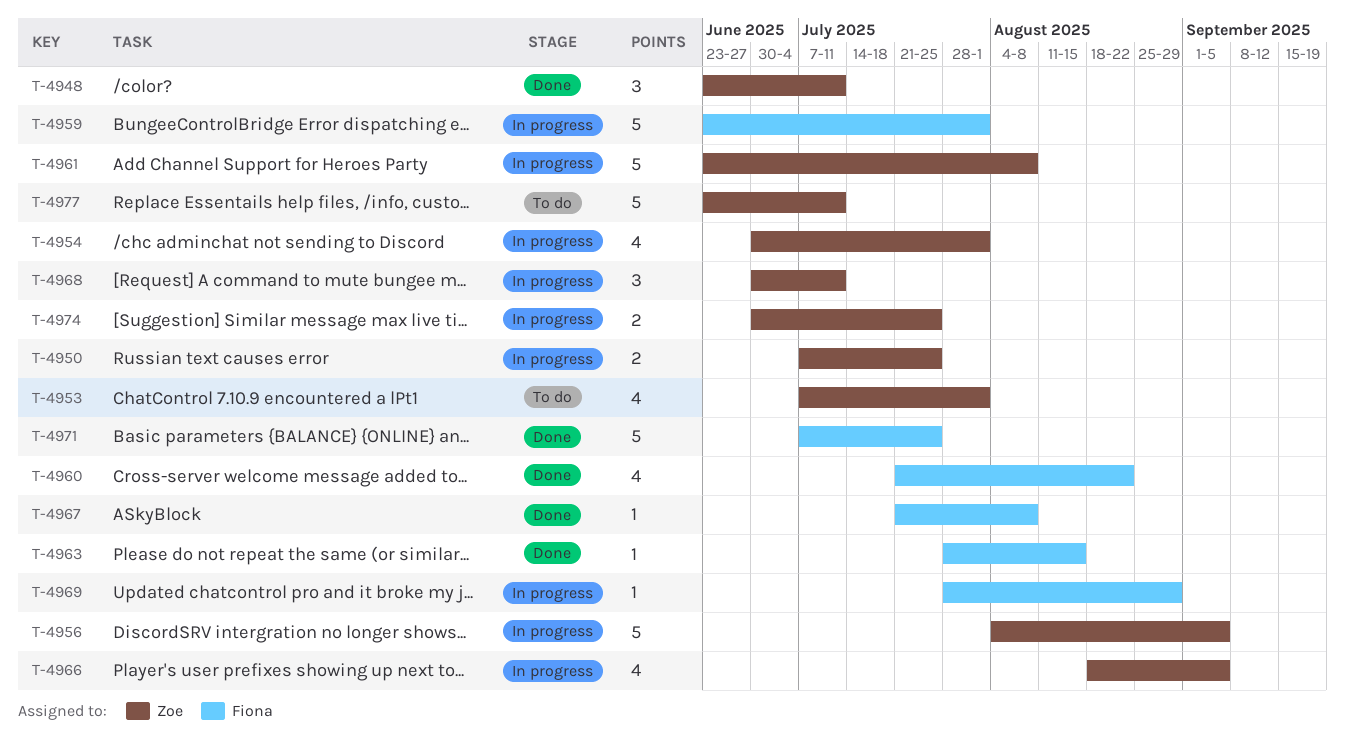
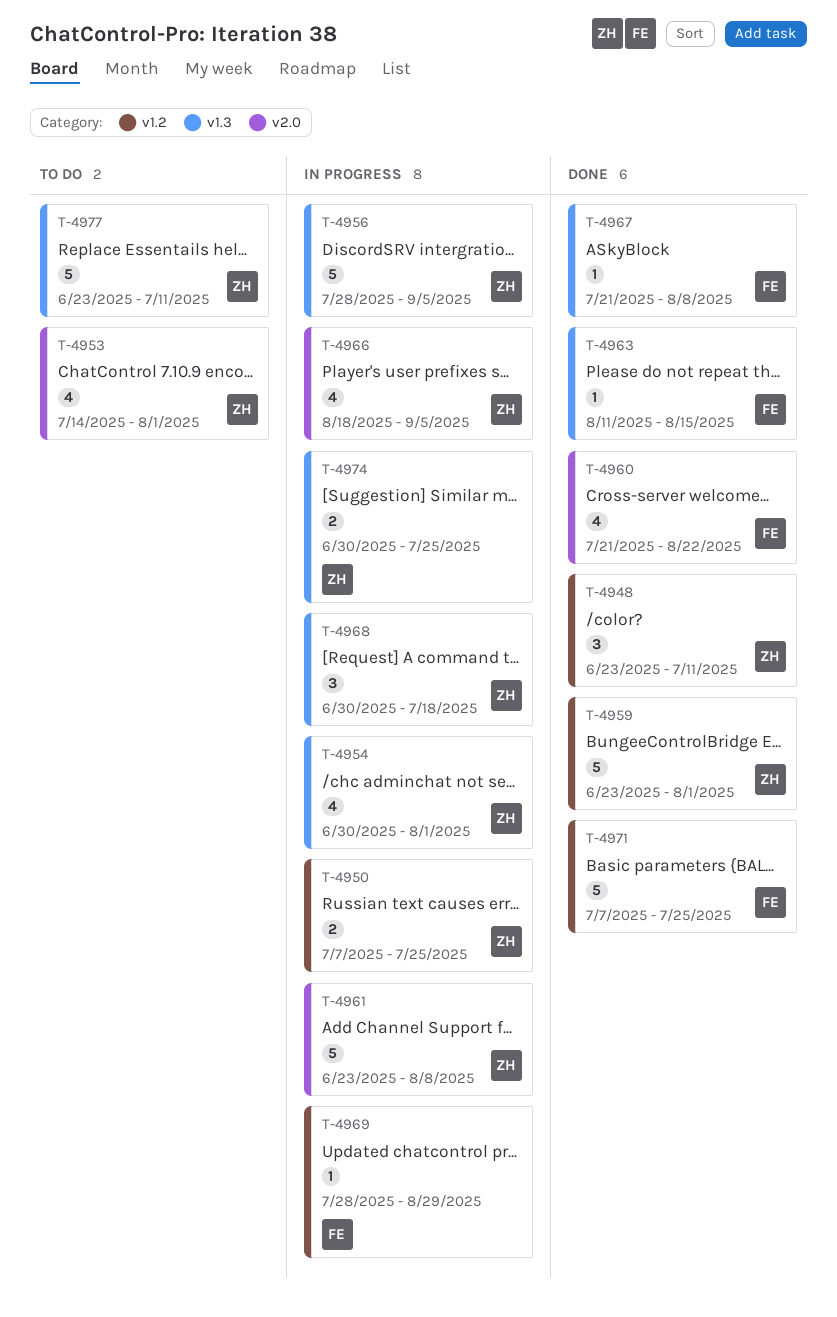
T-4953, start: Jul 7 -> Jul 14
T-4956, start: Aug 4 -> Jul 28
T-4959, status: In progress -> Done
T-4959, owner: Fiona -> Zoe
T-4963, start: Jul 28 -> Aug 11
T-4968, due: Jul 11 -> Jul 18

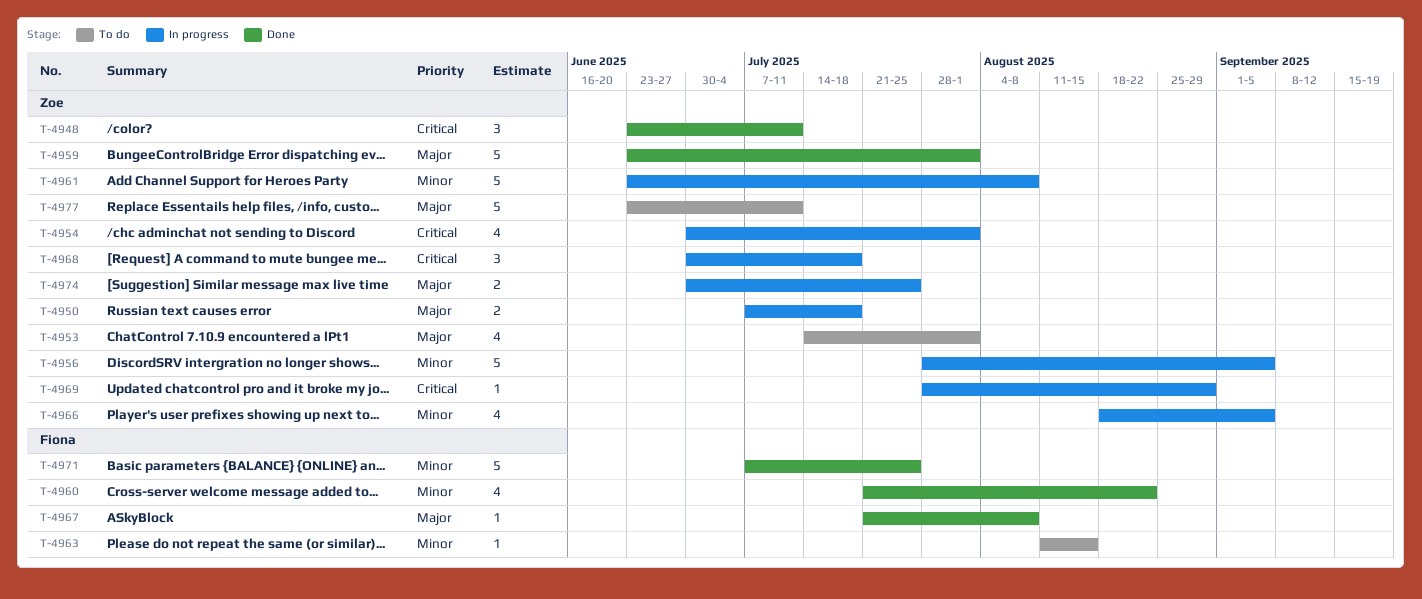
T-4950, due: Jul 25 -> Jul 18
T-4963, status: Done -> To do
T-4969, owner: Fiona -> Zoe

